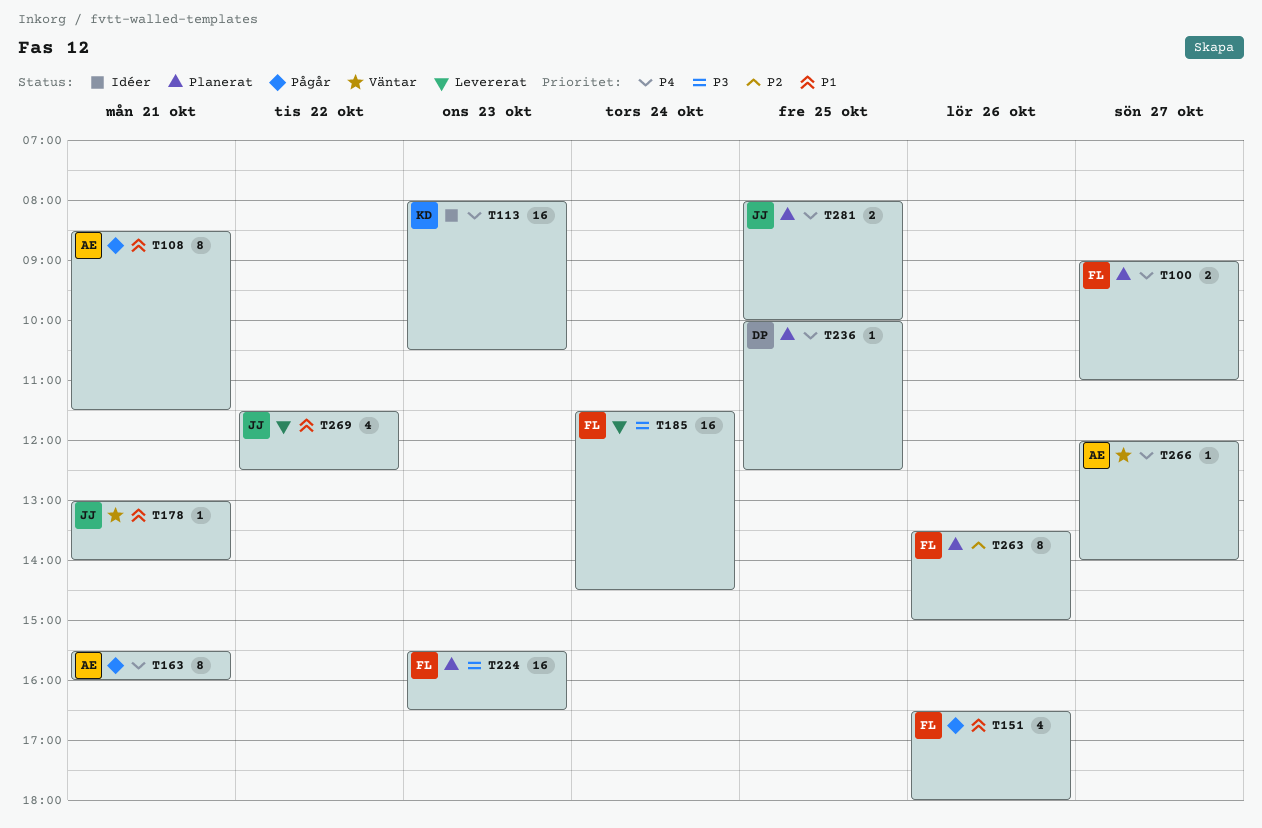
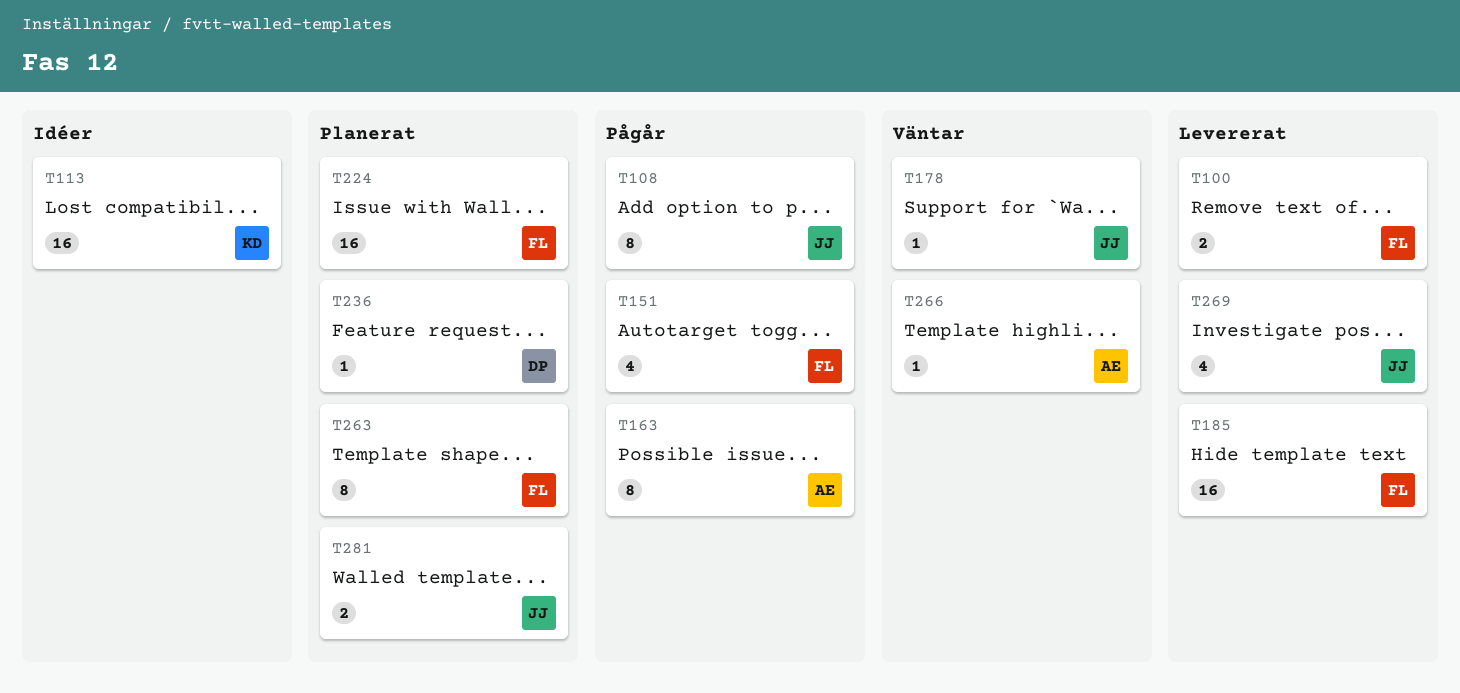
T100, status: Planerat -> Levererat
T108, owner: AE -> JJ

